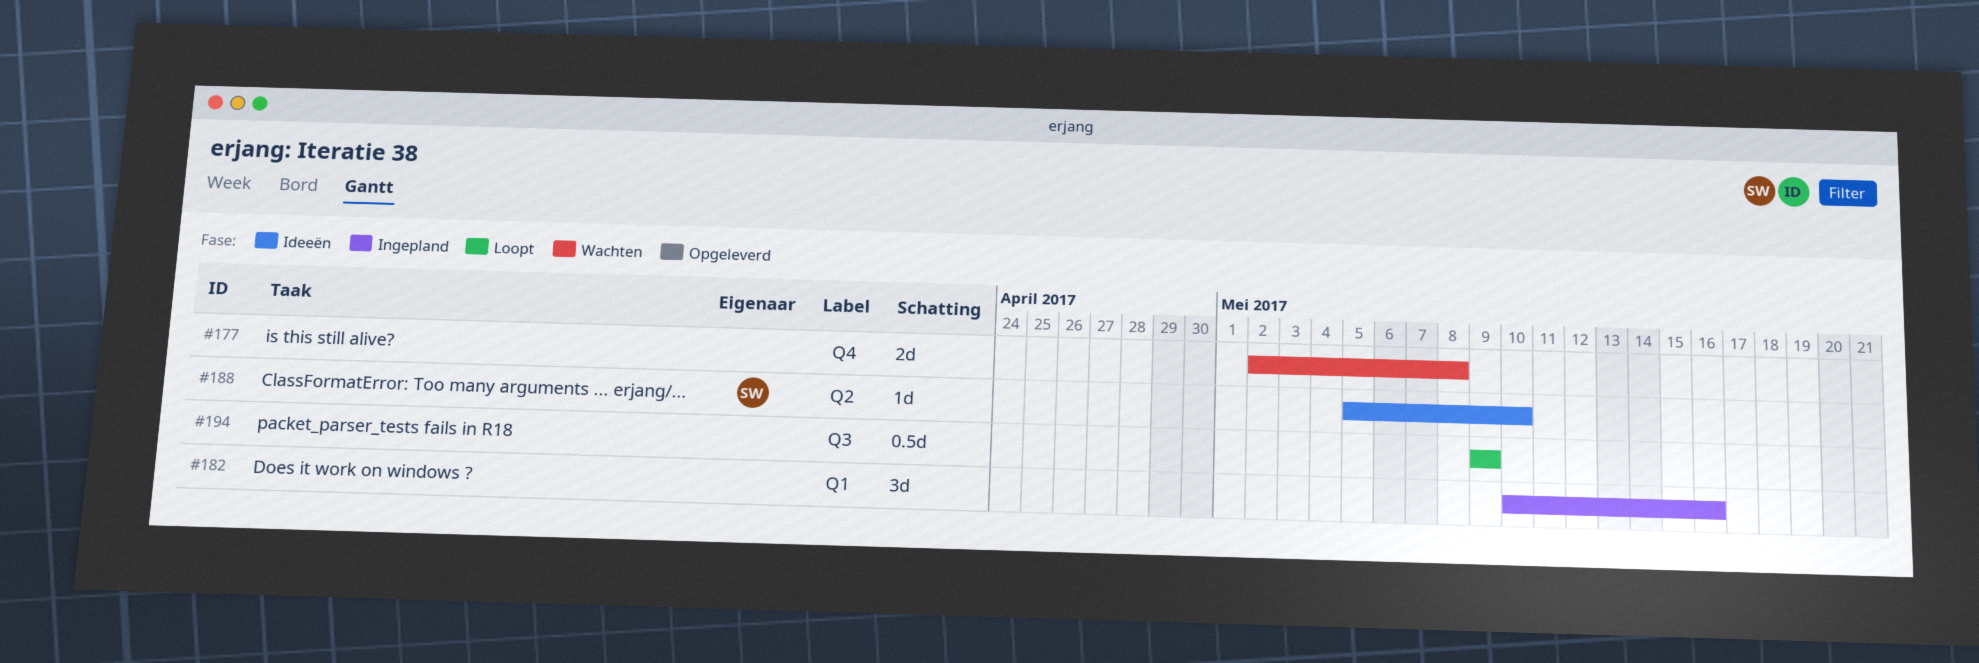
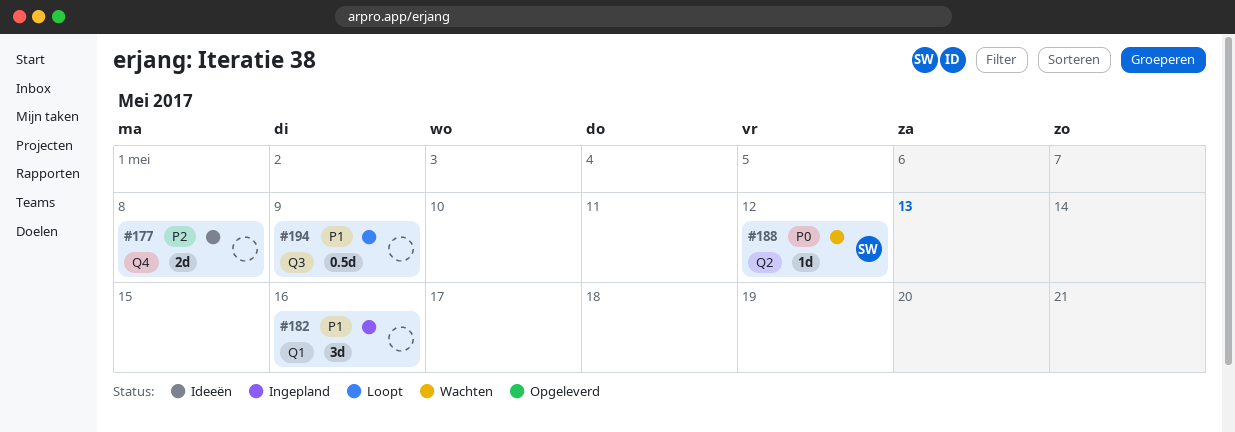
#177, status: Wachten -> Ideeën
#188, status: Ideeën -> Wachten
#188, due: May 10 -> May 12

